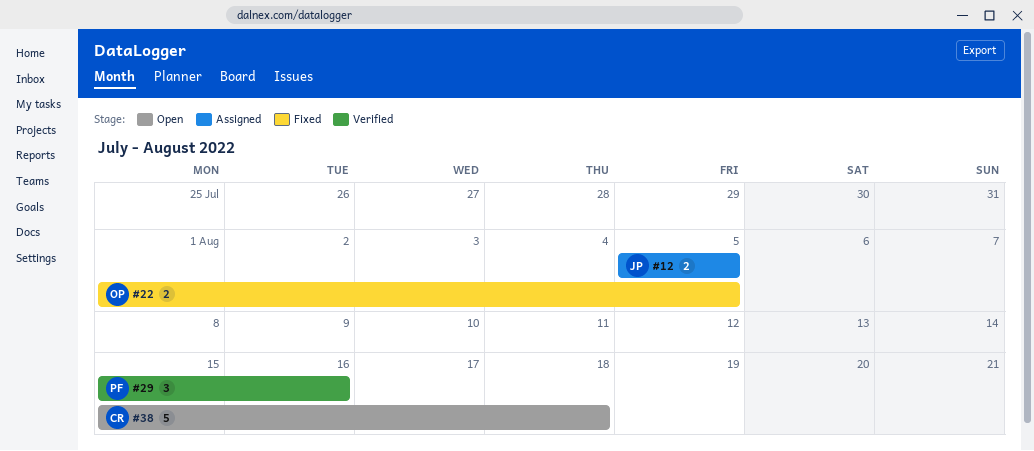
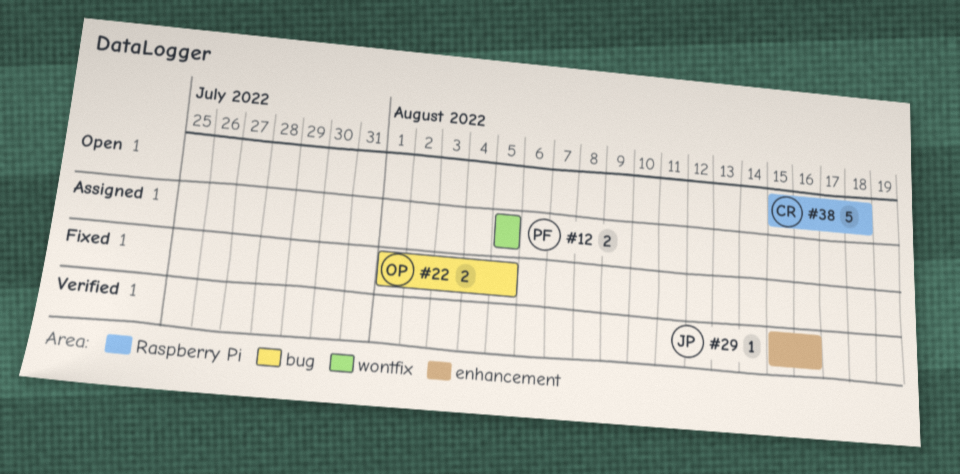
#12, owner: JP -> PF
#29, owner: PF -> JP
#29, estimate: 3 -> 1

